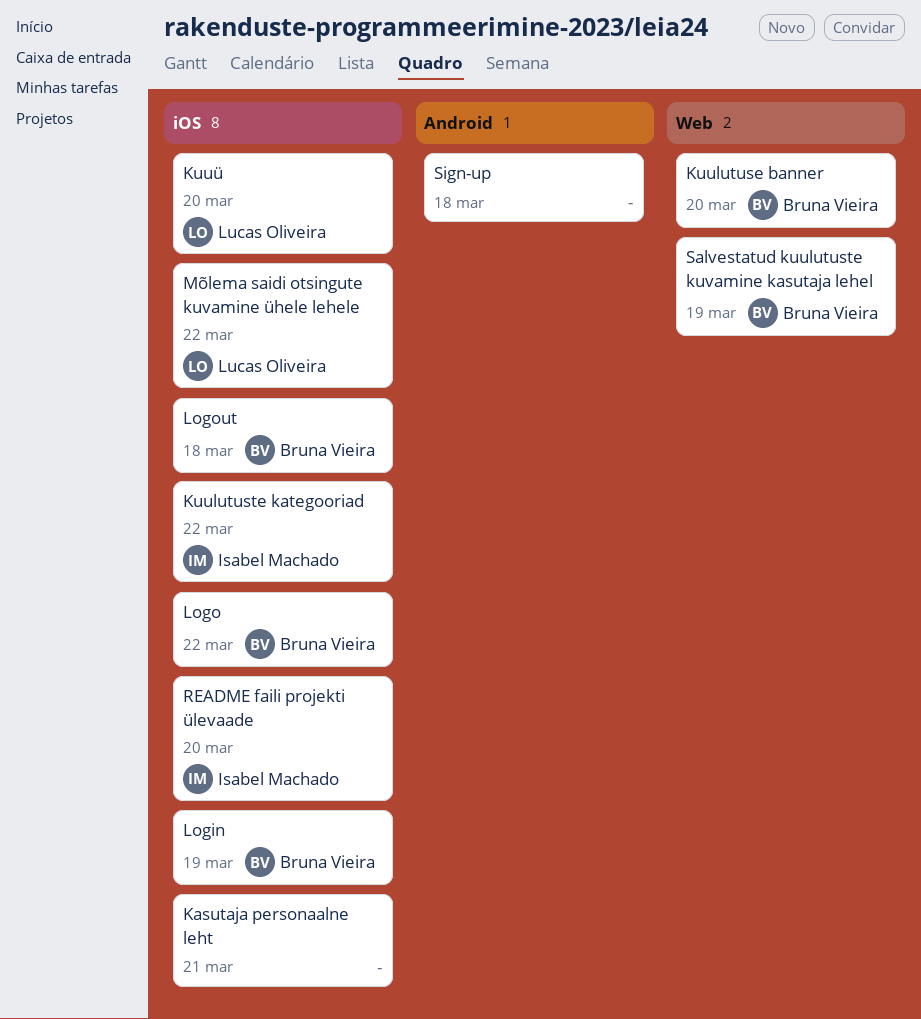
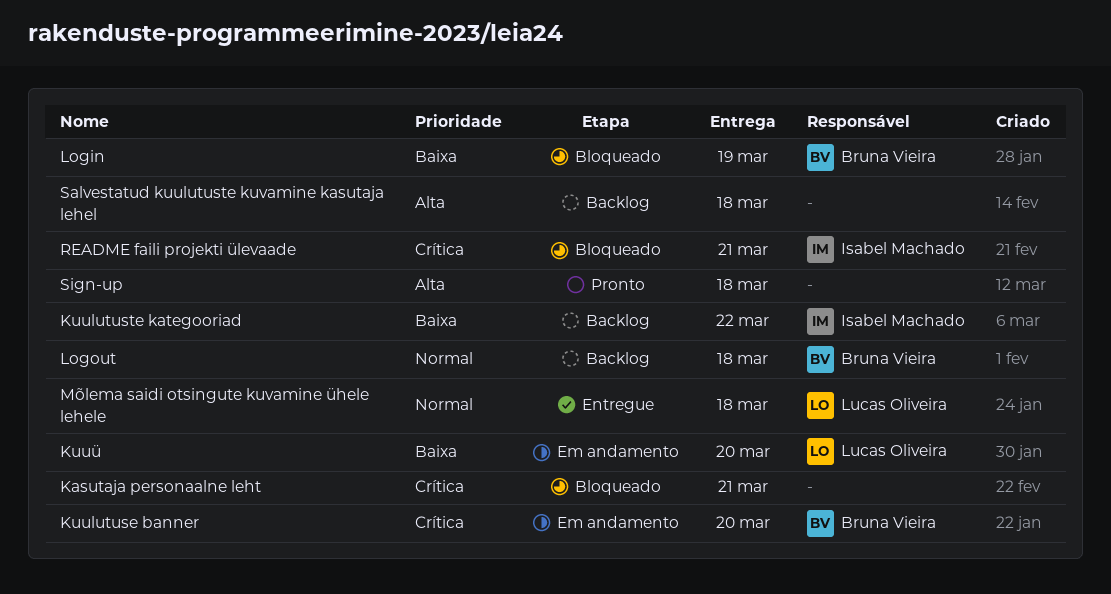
Logo: present -> none
Mõlema saidi otsingute kuvamine ühele lehele, due: Mar 22 -> Mar 18
README faili projekti ülevaade, due: Mar 20 -> Mar 21
Salvestatud kuulutuste kuvamine kasutaja lehel, owner: Bruna Vieira -> none
Salvestatud kuulutuste kuvamine kasutaja lehel, due: Mar 19 -> Mar 18

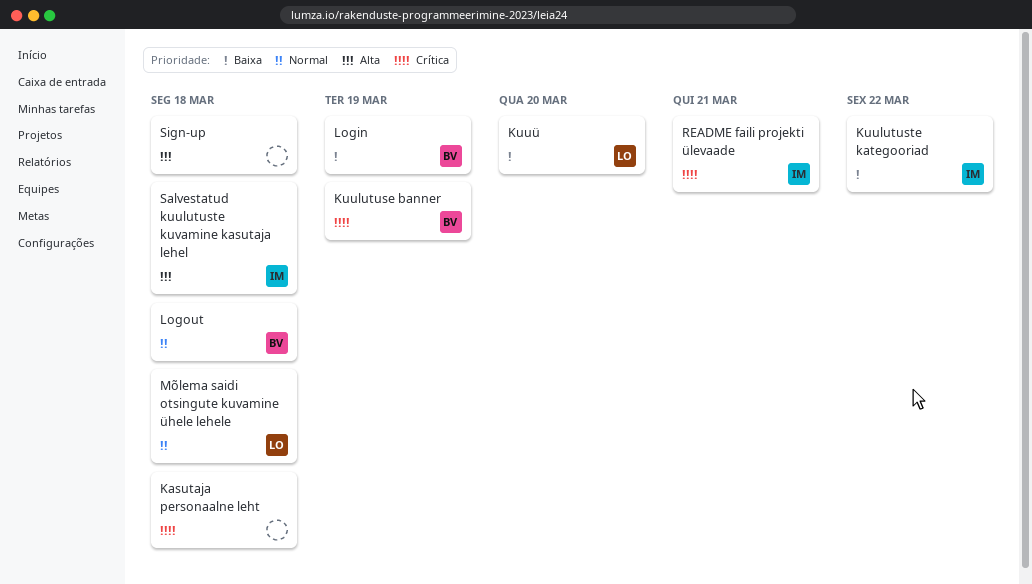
Kasutaja personaalne leht, due: Mar 21 -> Mar 18
Kuulutuse banner, due: Mar 20 -> Mar 19
Salvestatud kuulutuste kuvamine kasutaja lehel, owner: none -> Isabel Machado

